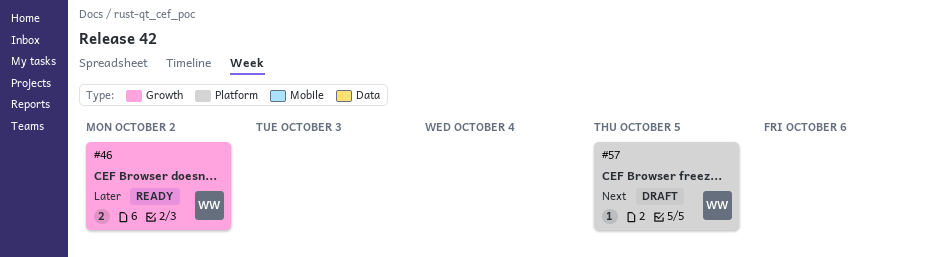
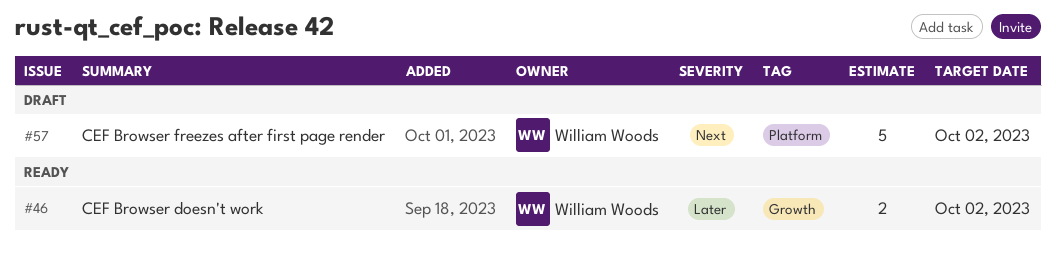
#57, estimate: 1 -> 5
#57, due: Oct 5 -> Oct 2

